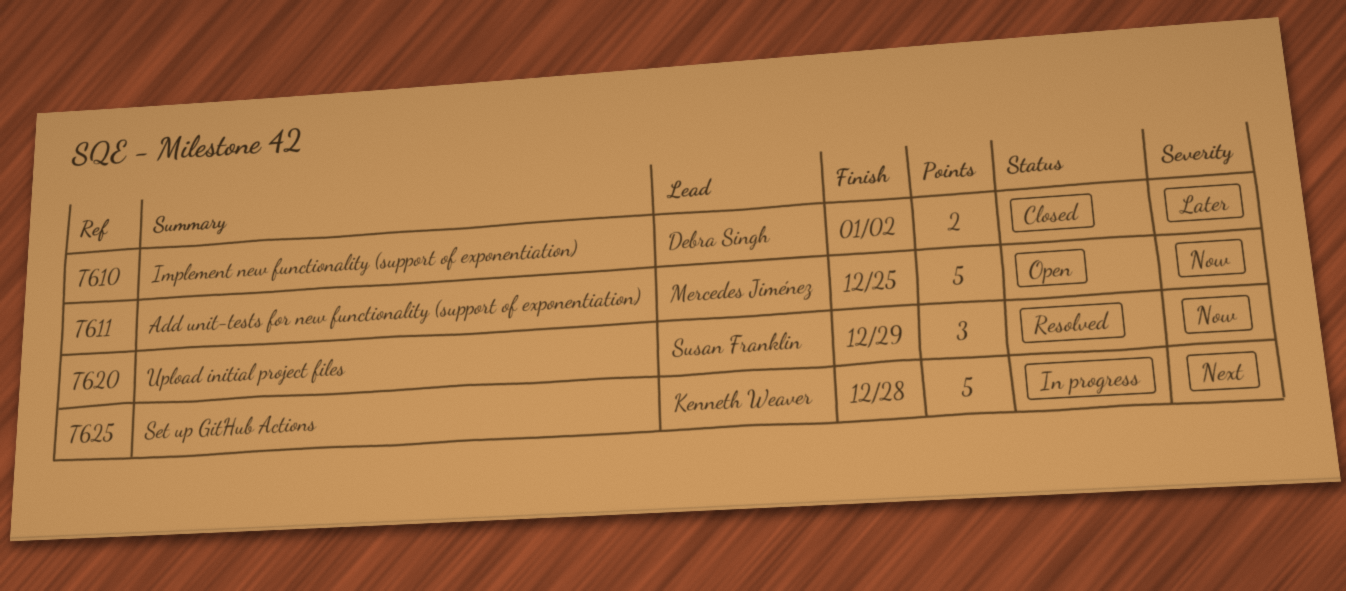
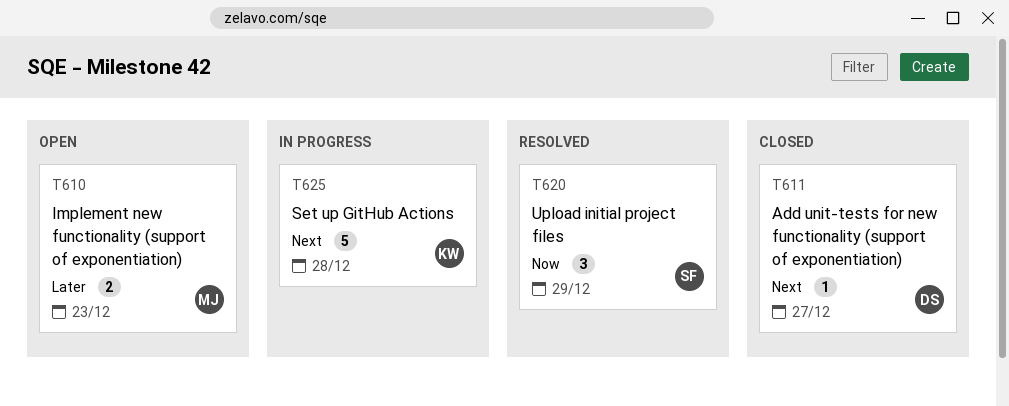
T610, status: Closed -> Open
T610, owner: Debra Singh -> Mercedes Jiménez
T610, due: Jan 2 -> Dec 23
T611, status: Open -> Closed
T611, owner: Mercedes Jiménez -> Debra Singh
T611, priority: Now -> Next
T611, estimate: 5 -> 1
T611, due: Dec 25 -> Dec 27

